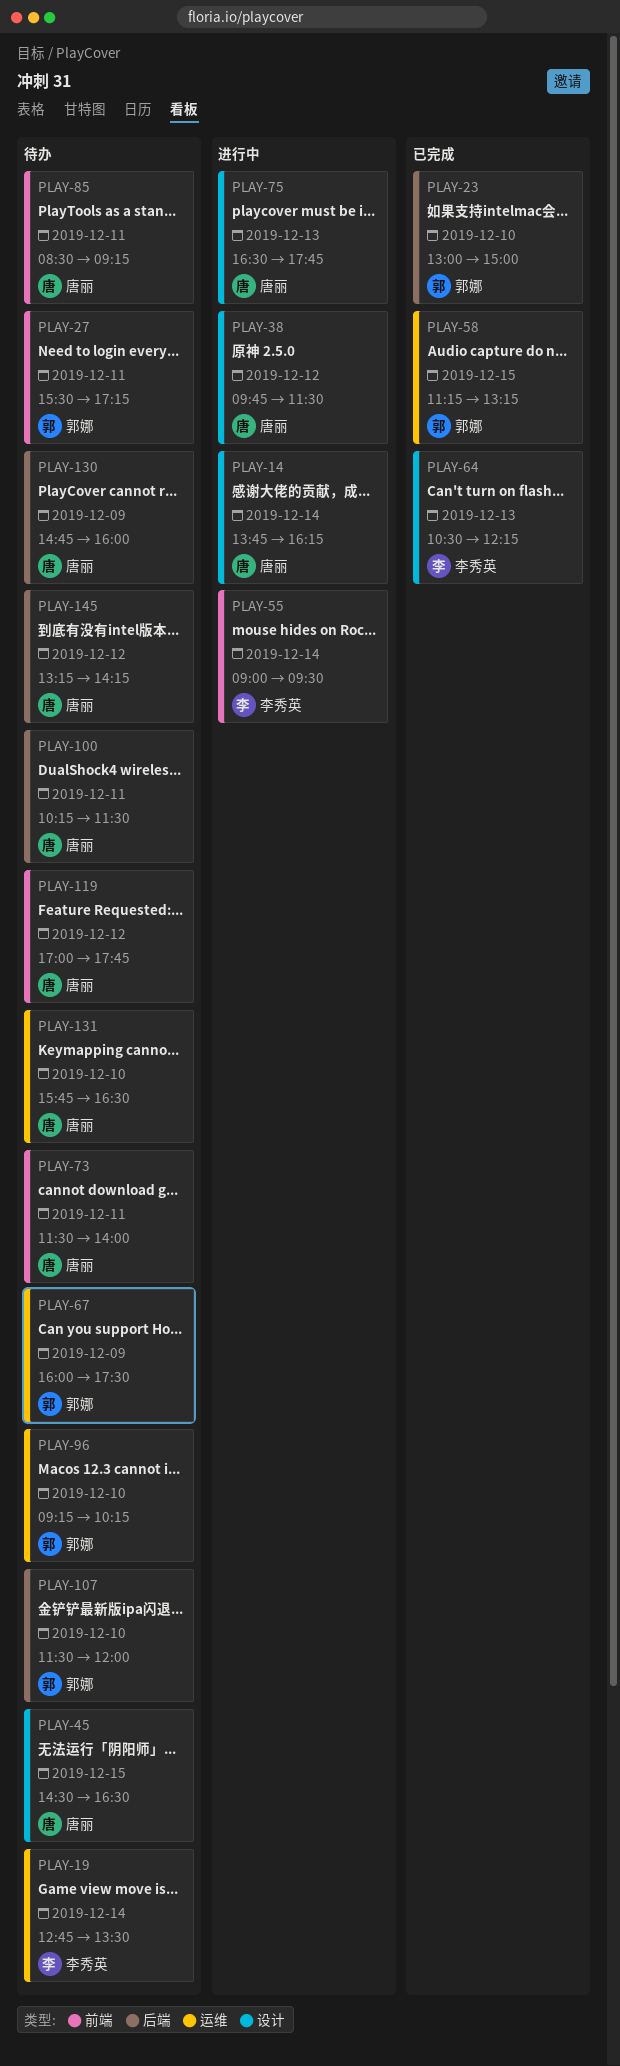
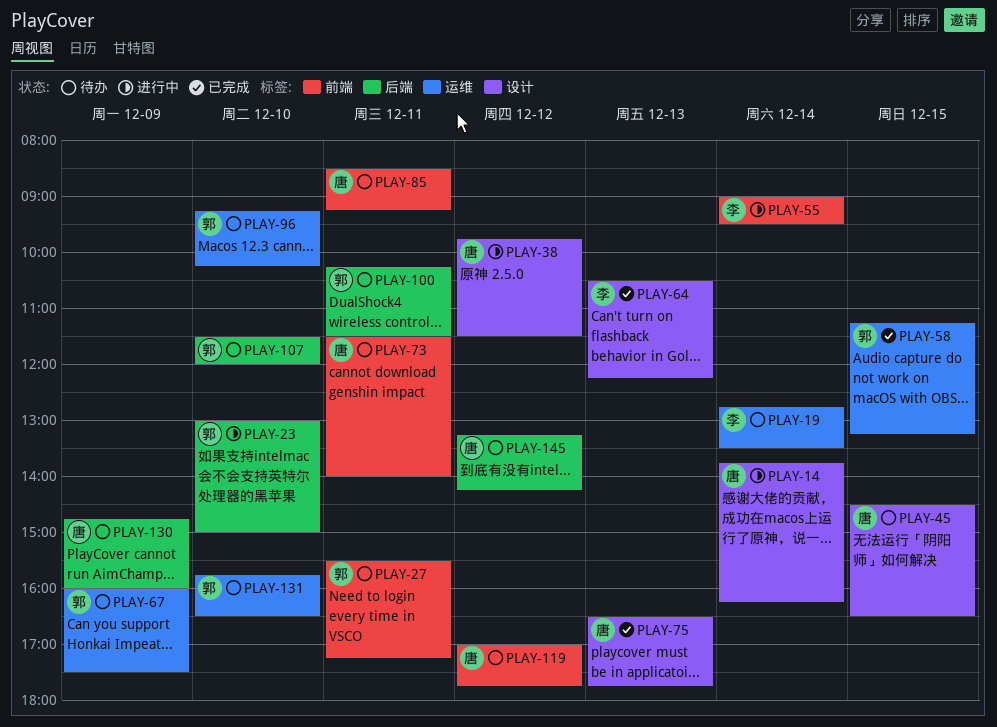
PLAY-23, status: 已完成 -> 进行中
PLAY-75, status: 进行中 -> 已完成
PLAY-100, owner: 唐丽 -> 郭娜
PLAY-131, owner: 唐丽 -> 郭娜

